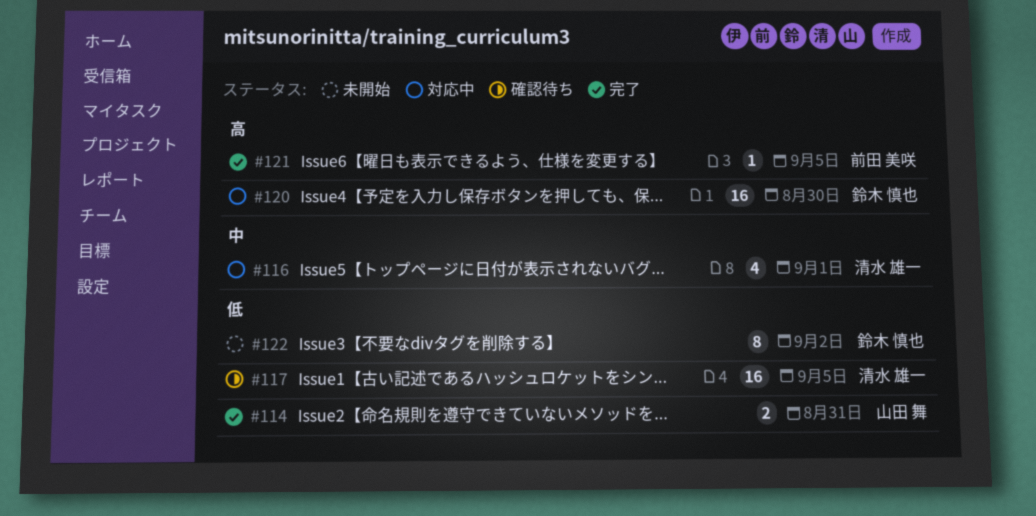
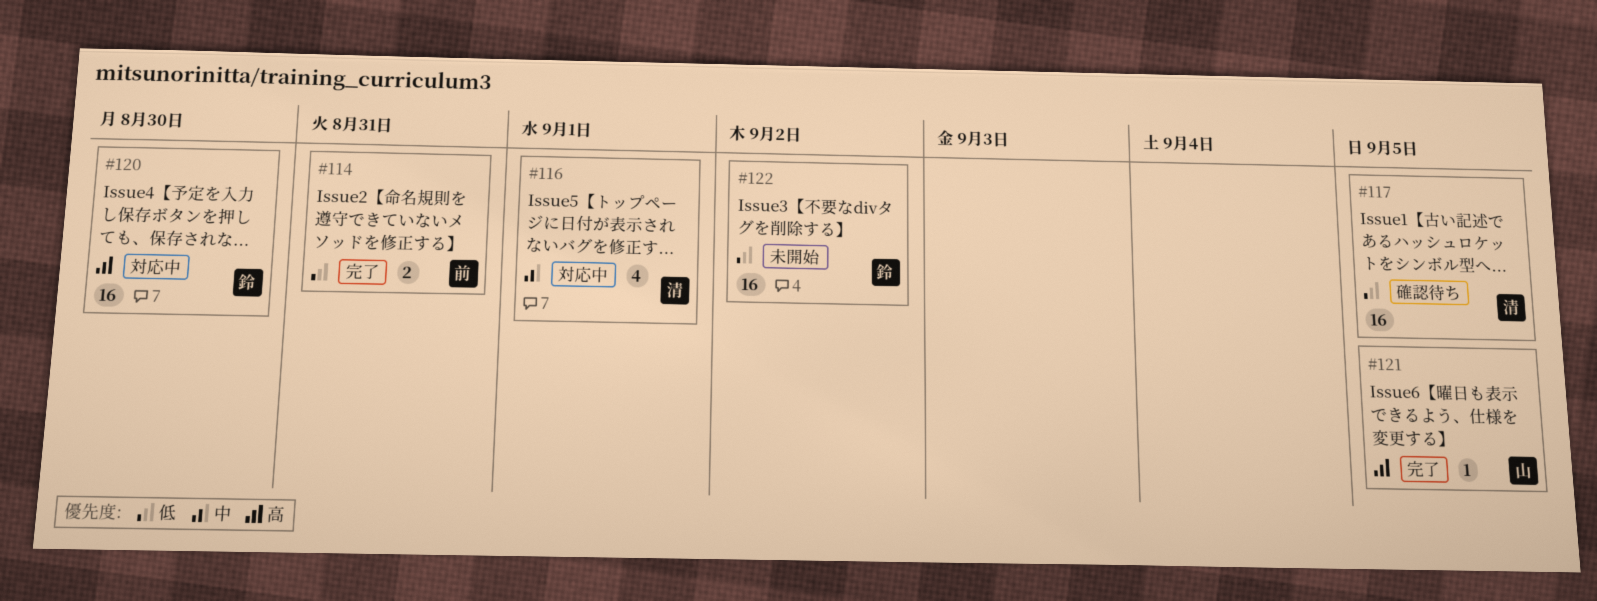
#114, owner: 山田 舞 -> 前田 美咲
#121, owner: 前田 美咲 -> 山田 舞
#122, estimate: 8 -> 16

